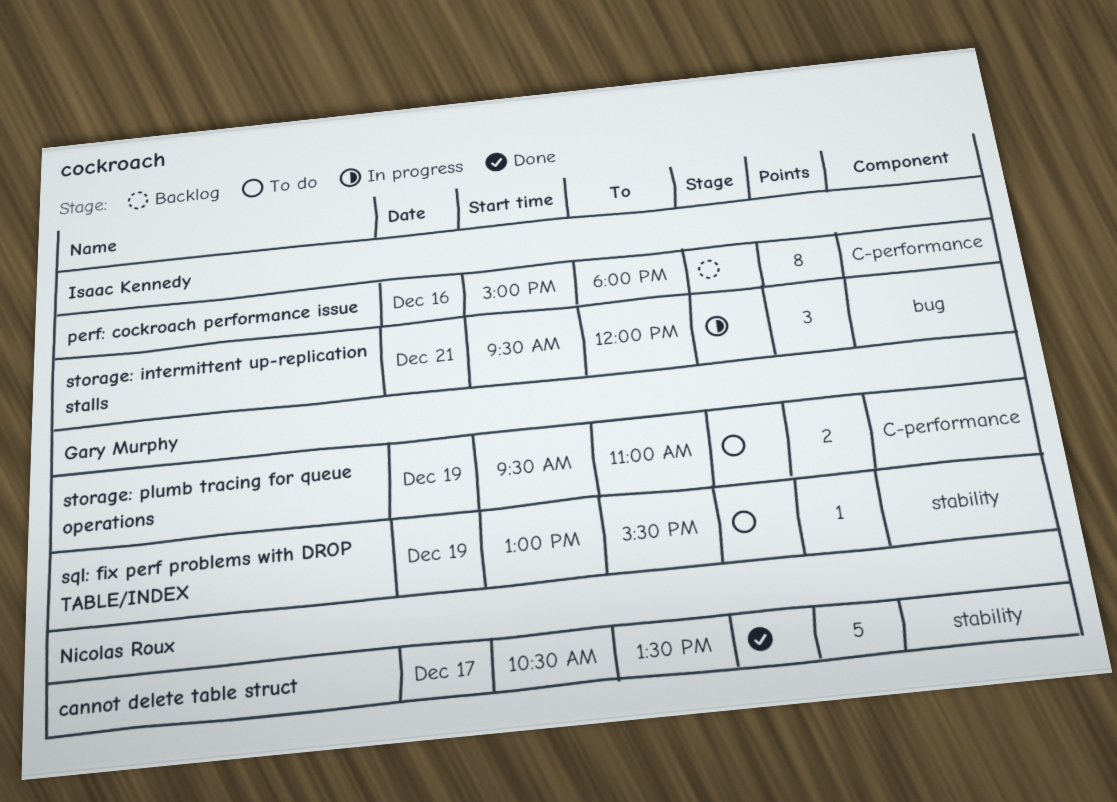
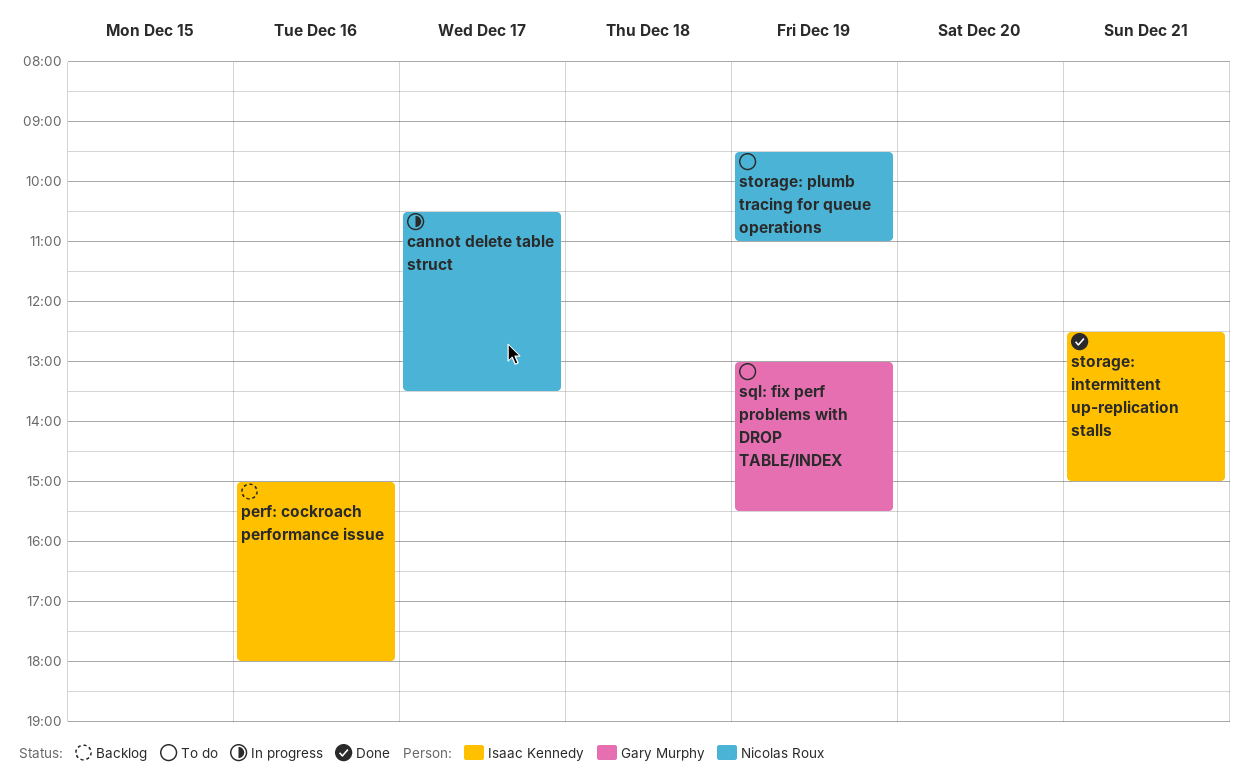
cannot delete table struct, status: Done -> In progress
storage: intermittent up-replication stalls, status: In progress -> Done
storage: intermittent up-replication stalls, begins: 09:30 -> 12:30
storage: intermittent up-replication stalls, ends: 12:00 -> 15:00
storage: plumb tracing for queue operations, owner: Gary Murphy -> Nicolas Roux

